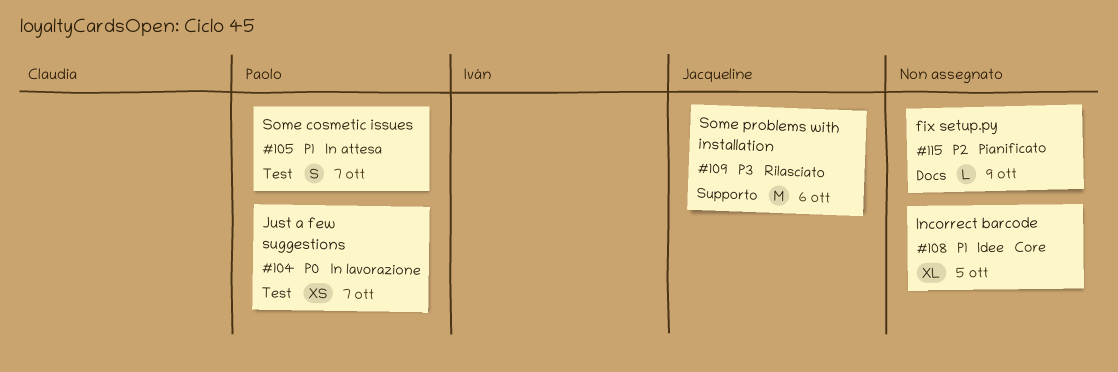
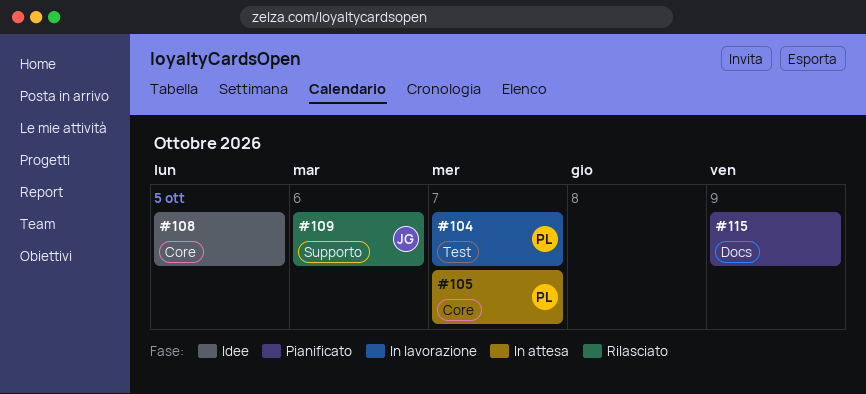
#105, label: Test -> Core

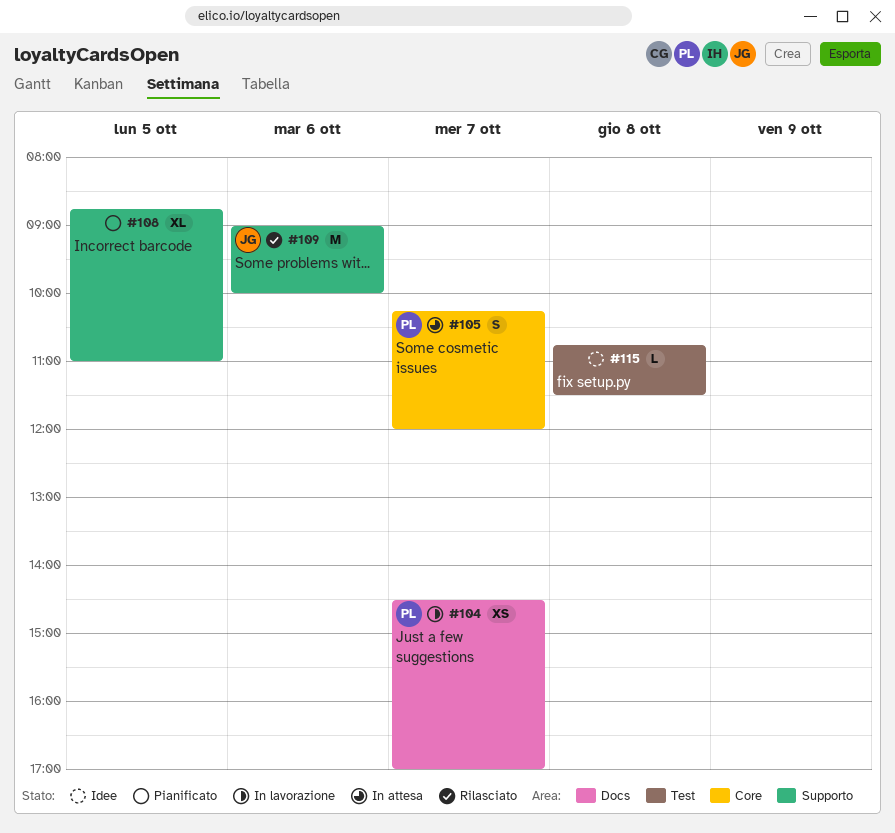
#104, label: Test -> Docs
#108, status: Idee -> Pianificato
#108, label: Core -> Supporto
#115, status: Pianificato -> Idee
#115, label: Docs -> Test
#115, day: Oct 9 -> Oct 8

